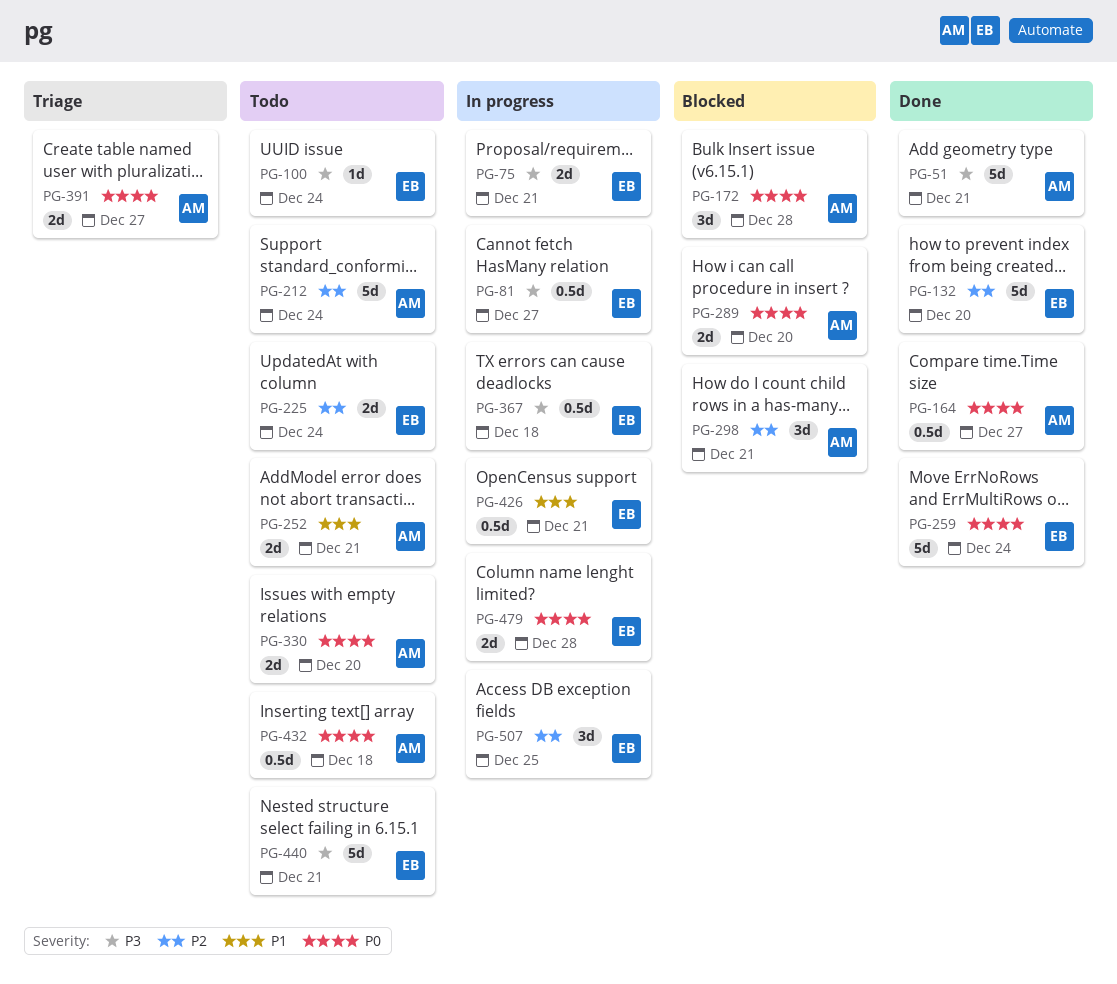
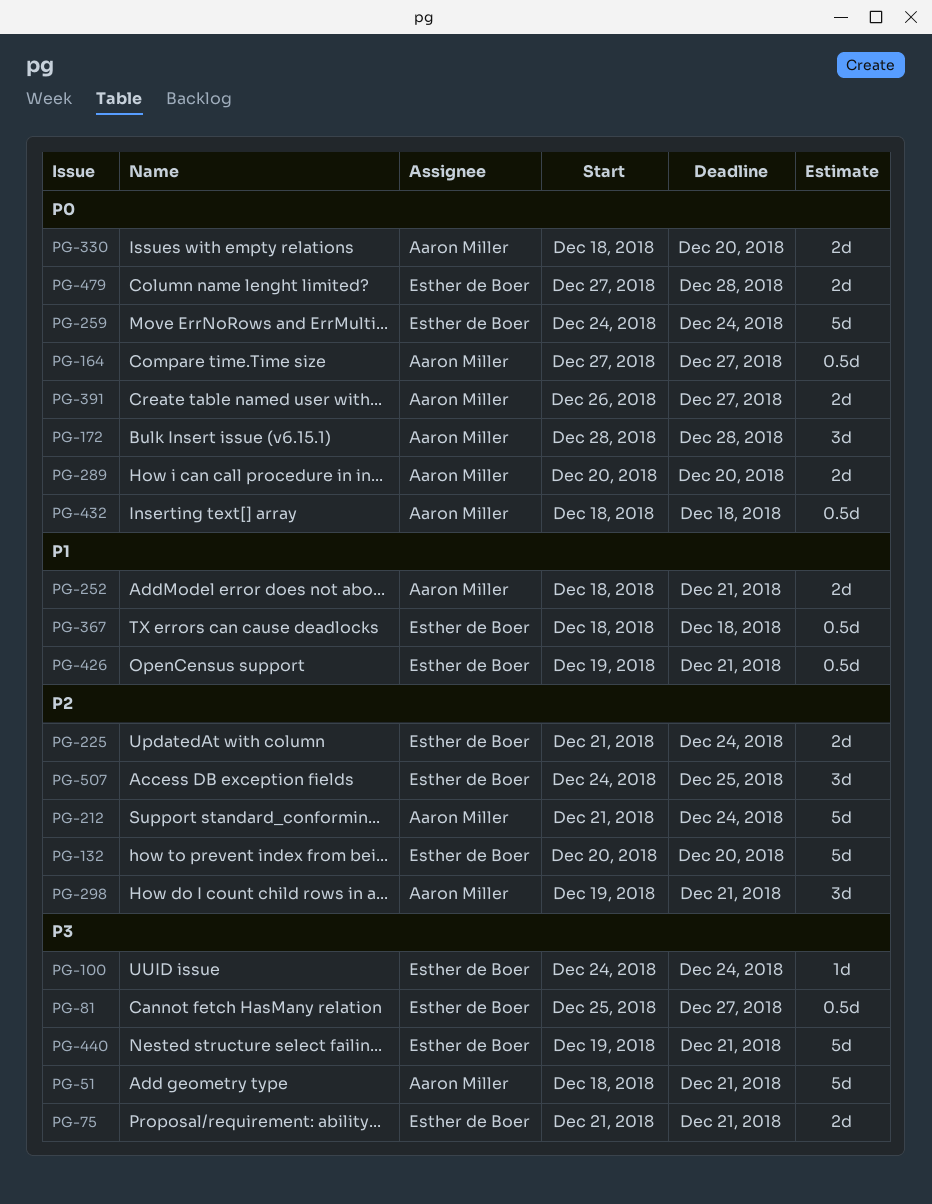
PG-367, priority: P3 -> P1

